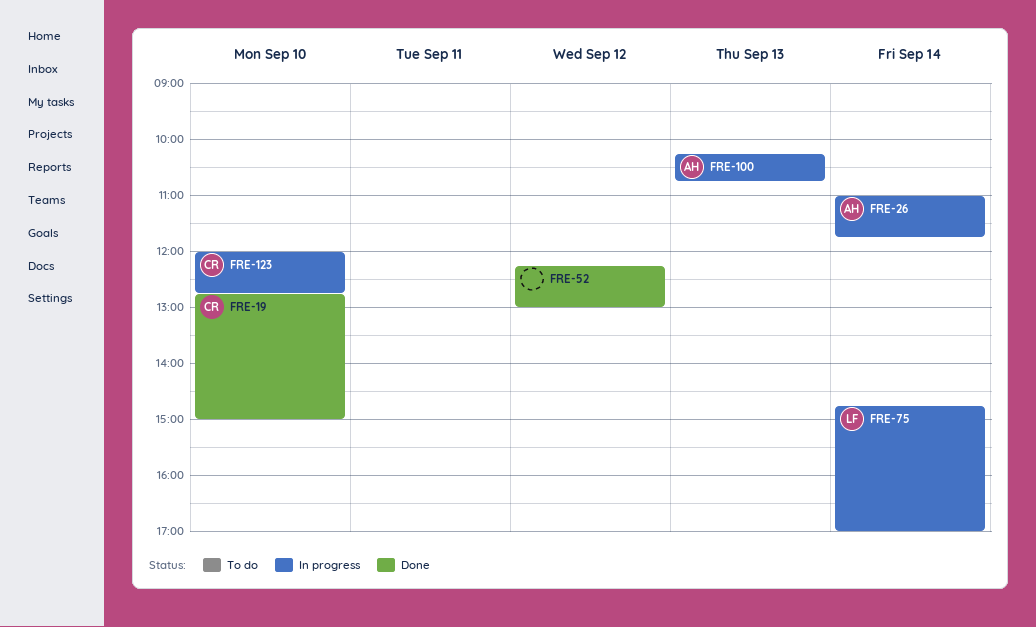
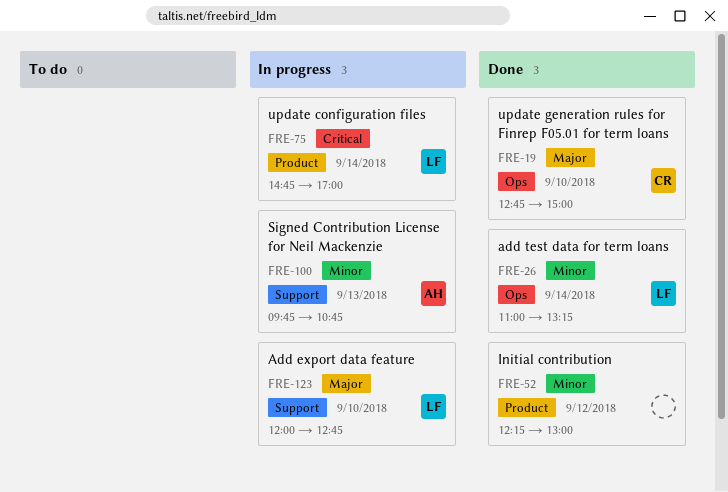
FRE-26, status: In progress -> Done
FRE-26, owner: AH -> LF
FRE-26, ends: 11:45 -> 13:15
FRE-100, begins: 10:15 -> 09:45
FRE-123, owner: CR -> LF

